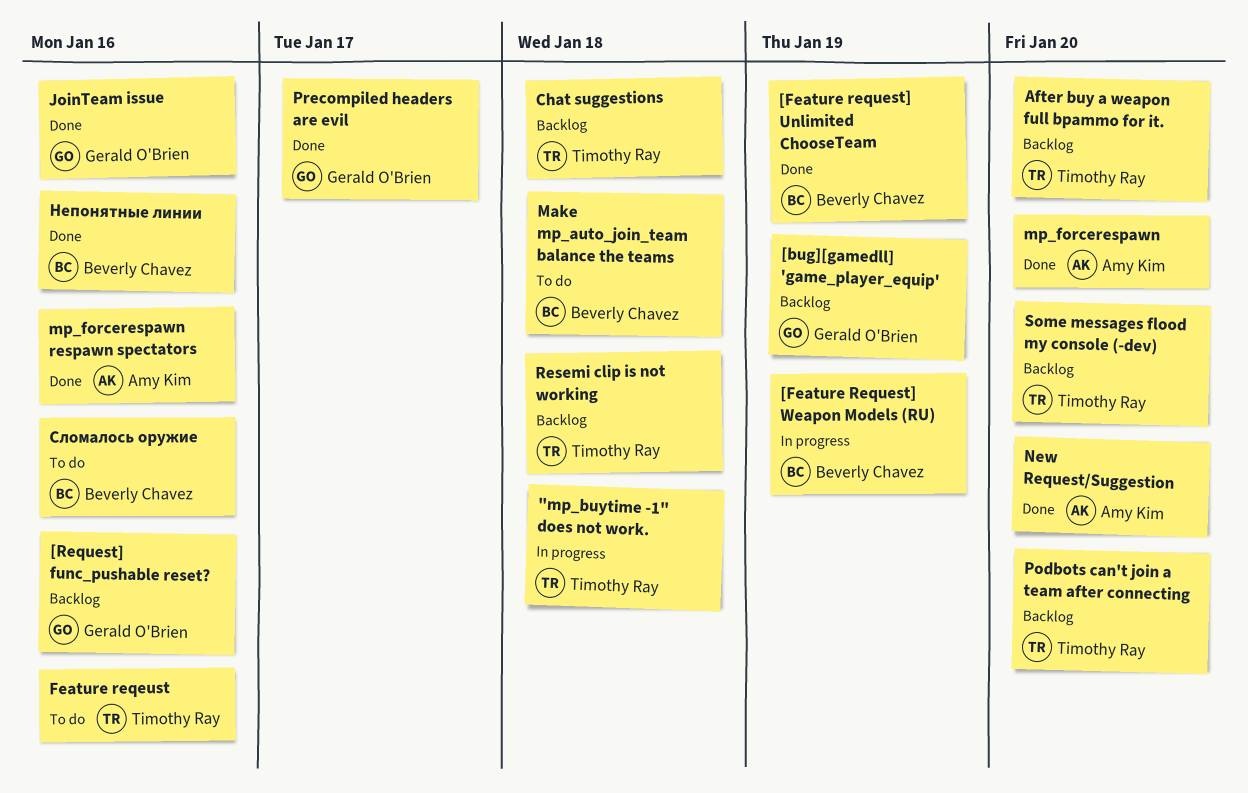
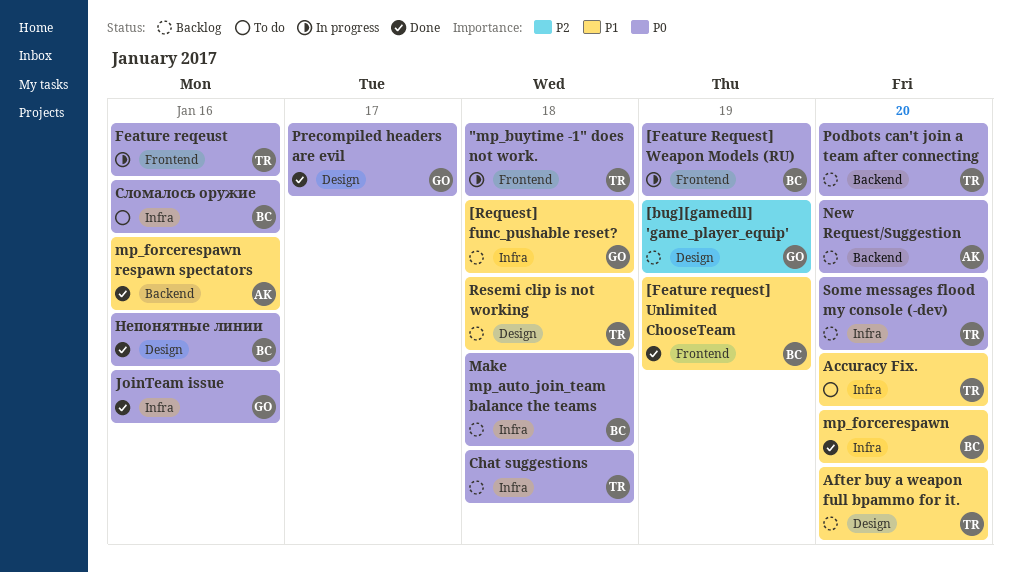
[Request] func_pushable reset?, due: Jan 16 -> Jan 18
Accuracy Fix.: none -> present
Feature reqeust, status: To do -> In progress
Make mp_auto_join_team balance the teams, status: To do -> Backlog
mp_forcerespawn, owner: Amy Kim -> Beverly Chavez
New Request/Suggestion, status: Done -> Backlog

